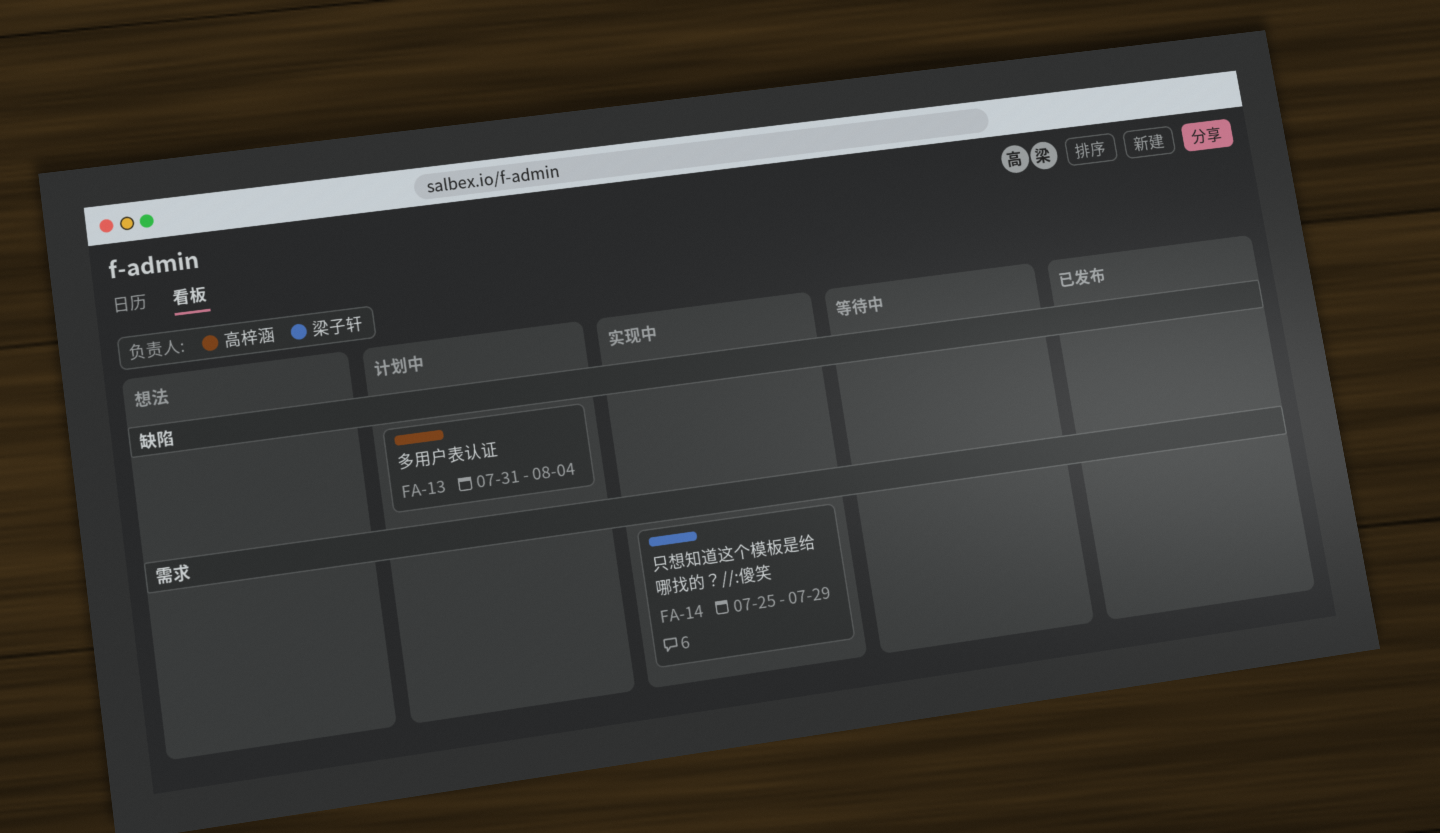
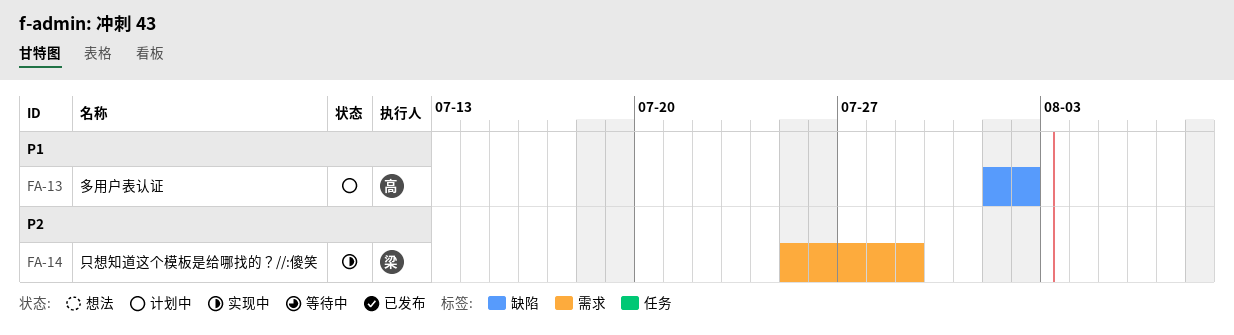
FA-13, start: Jul 31 -> Aug 1
FA-13, due: Aug 4 -> Aug 2

